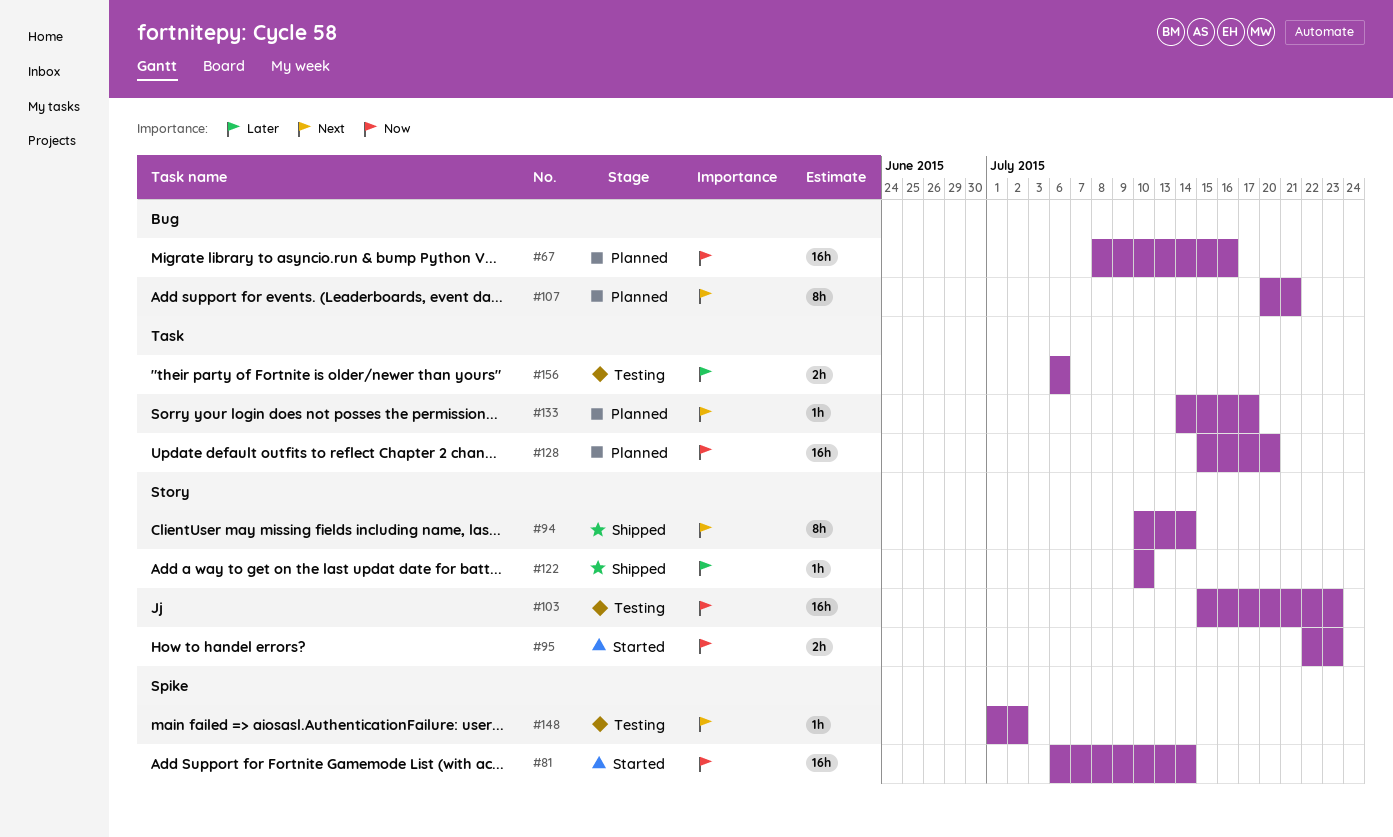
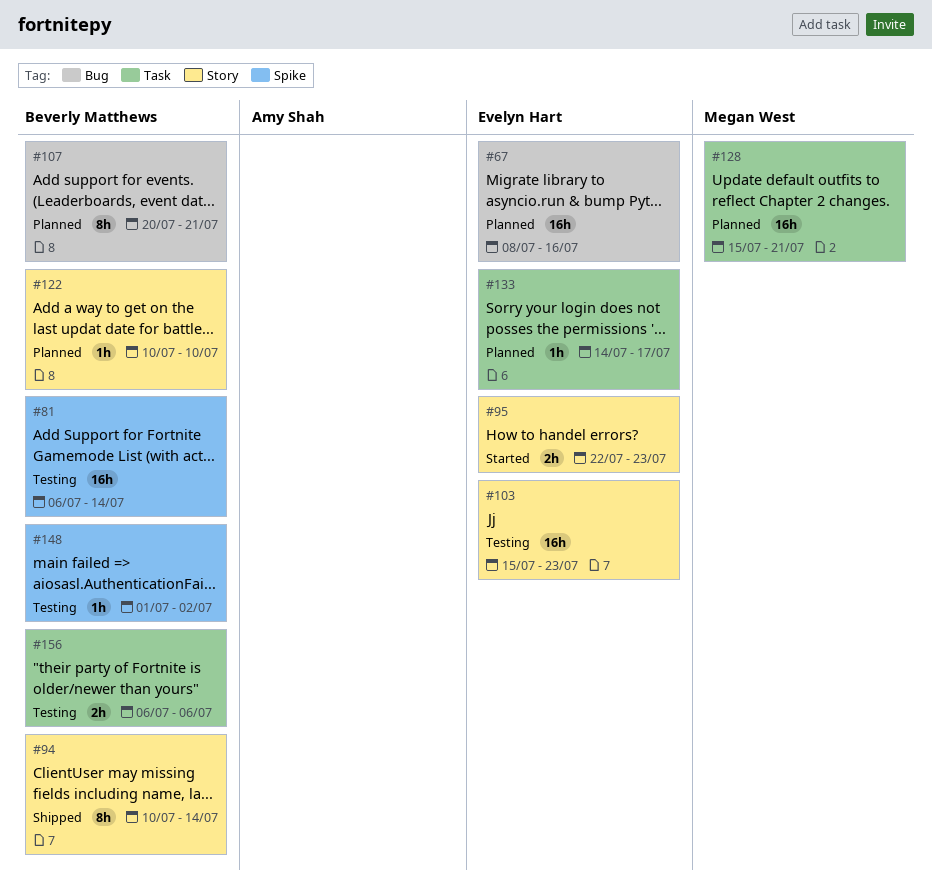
#81, status: Started -> Testing
#122, status: Shipped -> Planned
#128, due: Jul 20 -> Jul 21

